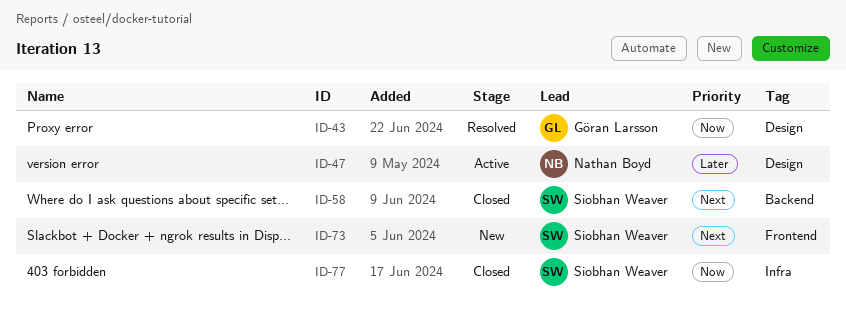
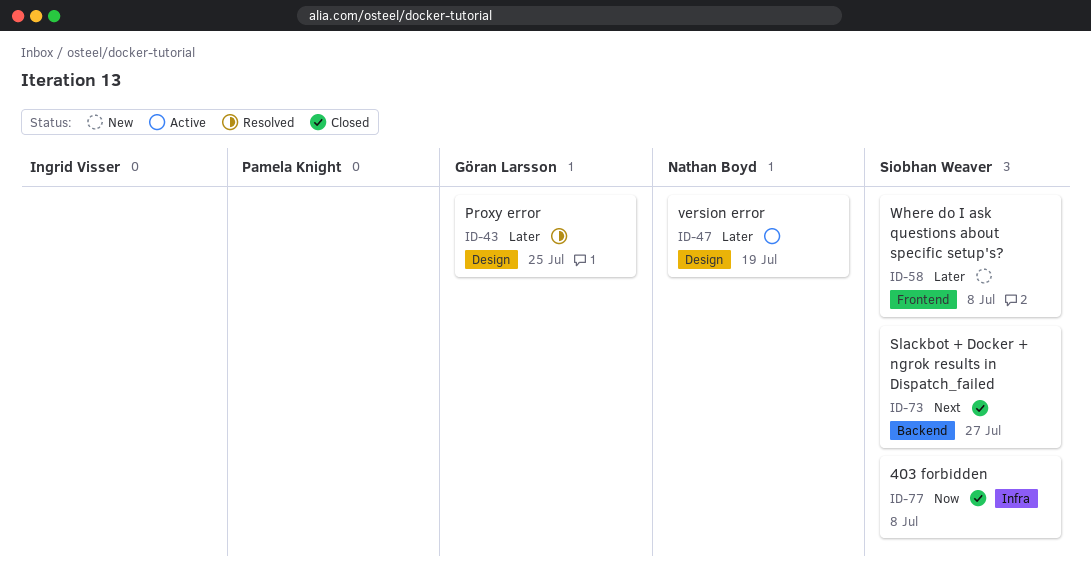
ID-43, priority: Now -> Later
ID-58, status: Closed -> New
ID-58, priority: Next -> Later
ID-58, label: Backend -> Frontend
ID-73, status: New -> Closed
ID-73, label: Frontend -> Backend

